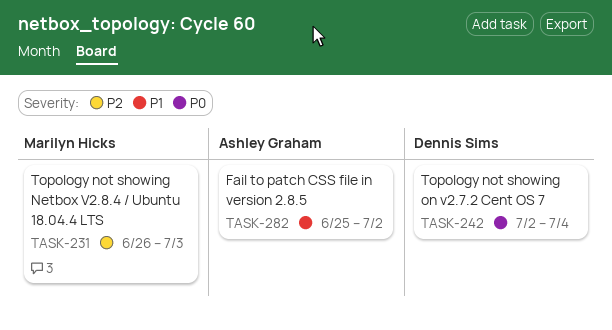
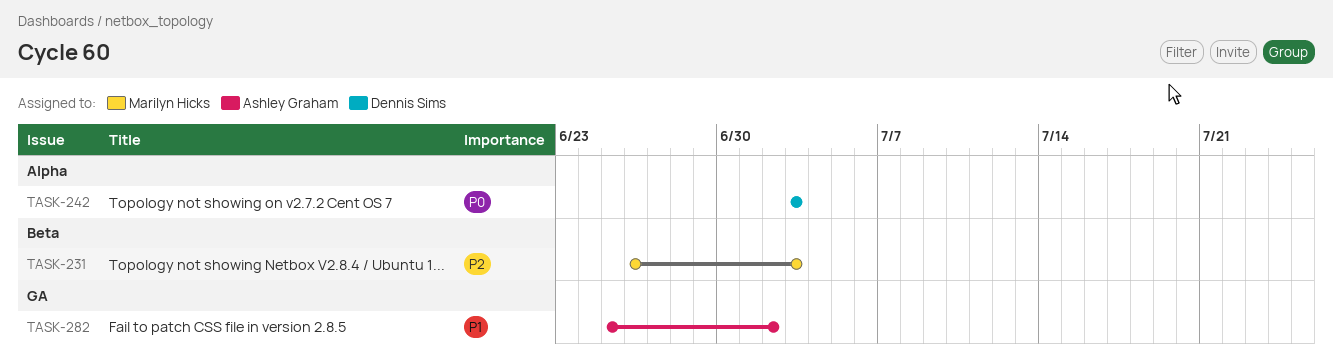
TASK-242, start: Jul 2 -> Jul 3
TASK-242, due: Jul 4 -> Jul 3

